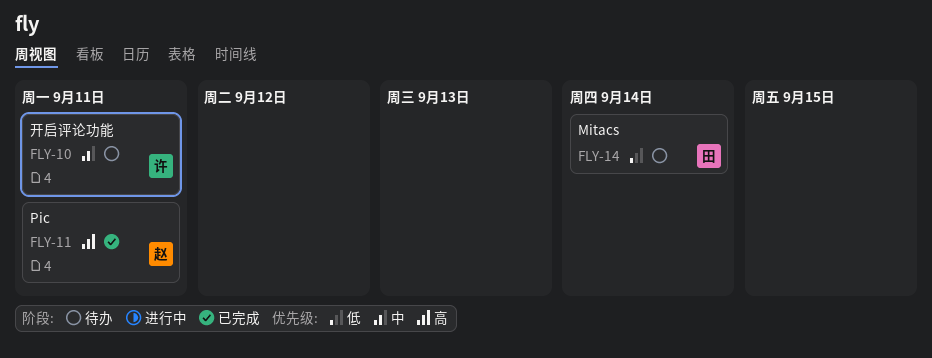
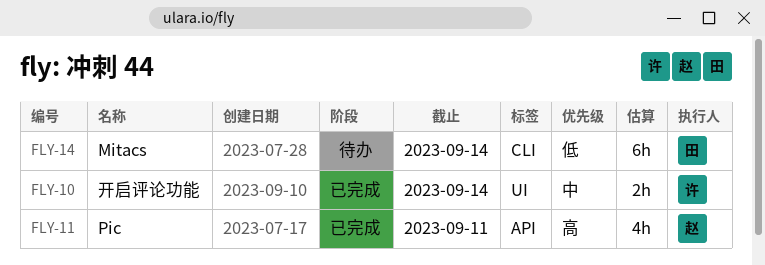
FLY-10, status: 待办 -> 已完成
FLY-10, due: Sep 11 -> Sep 14

